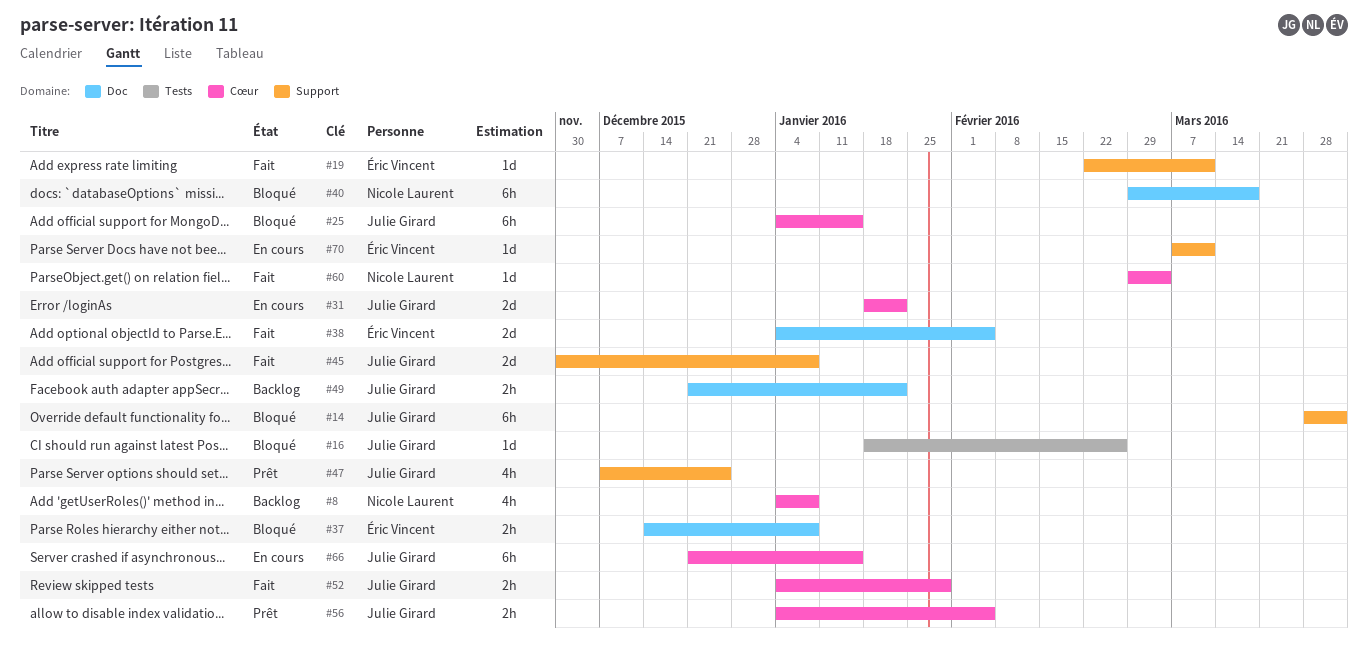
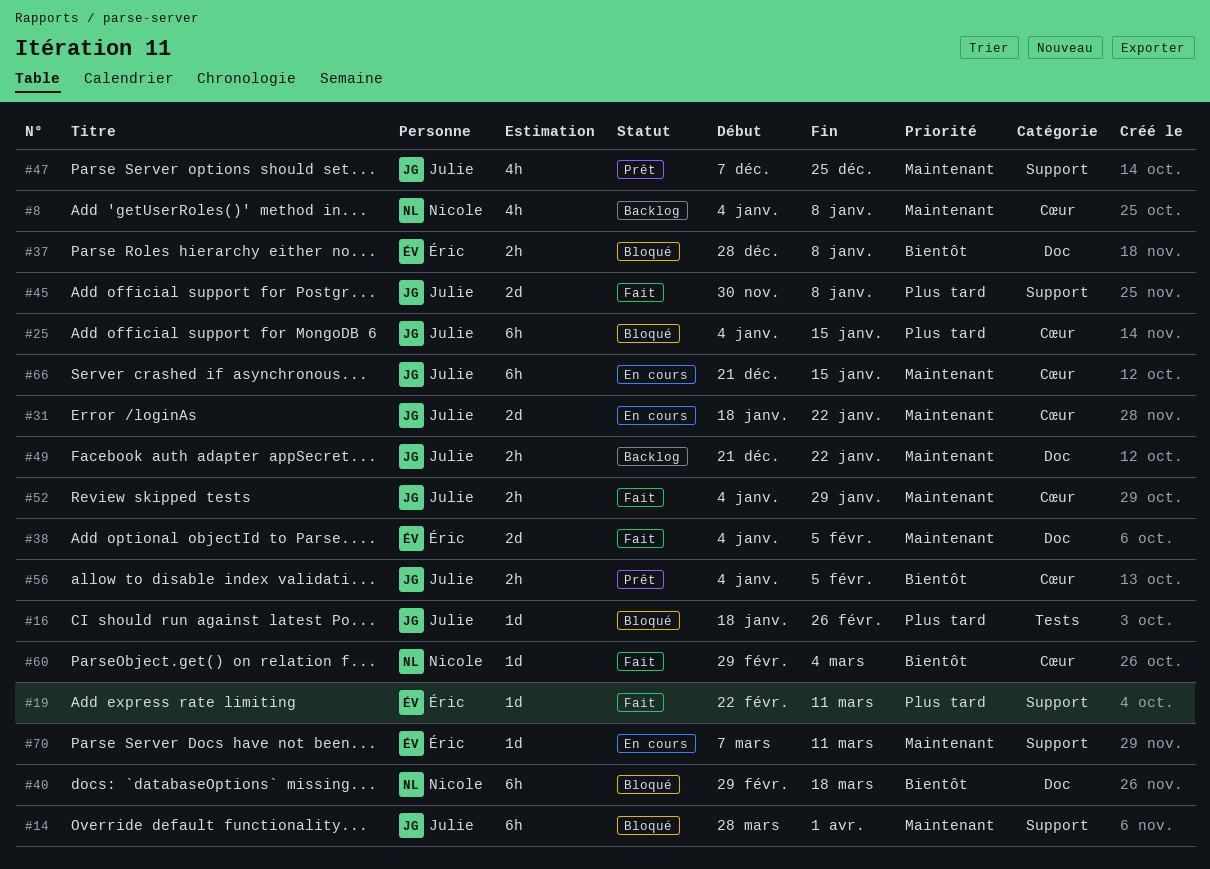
#37, start: Dec 14 -> Dec 28

